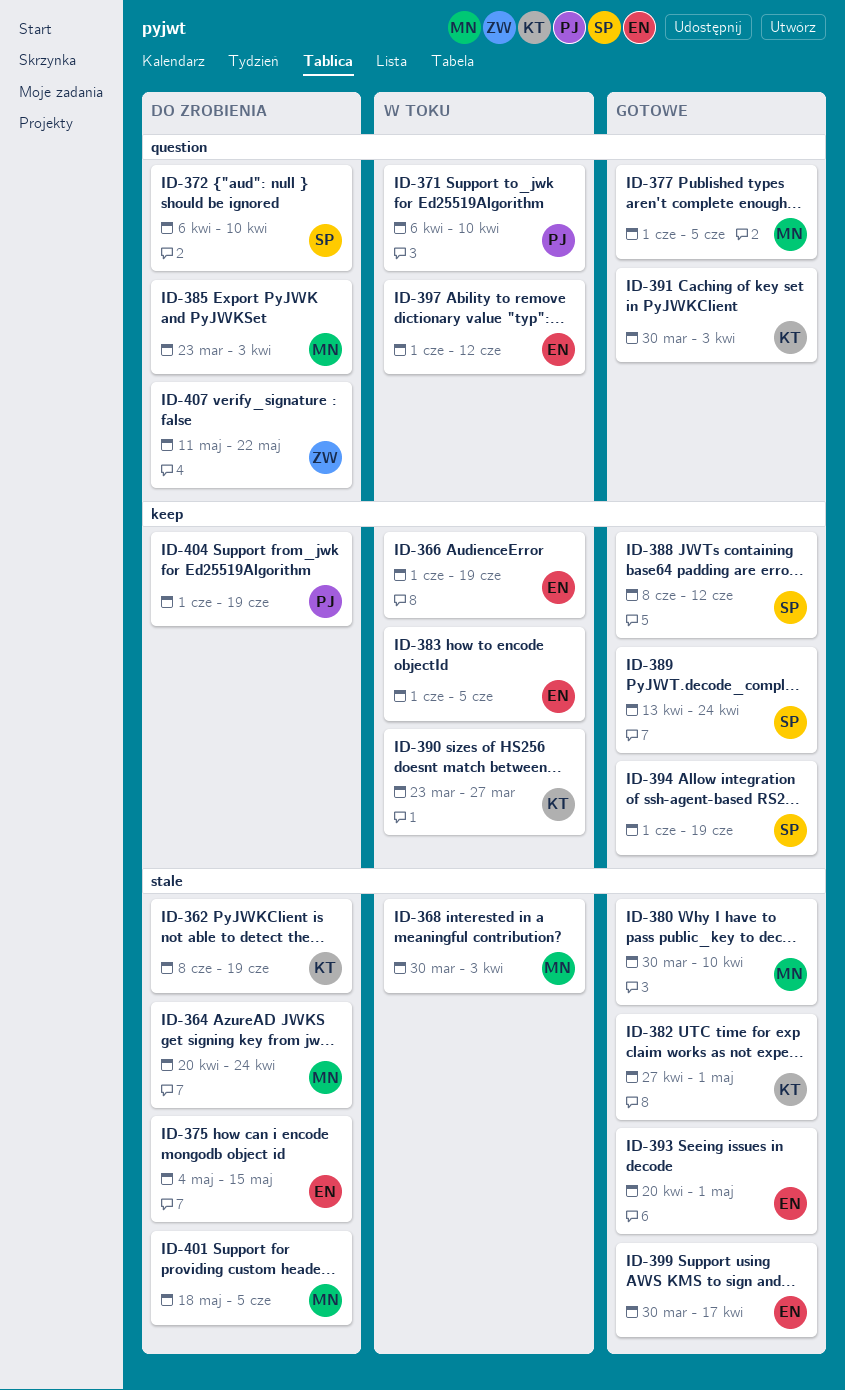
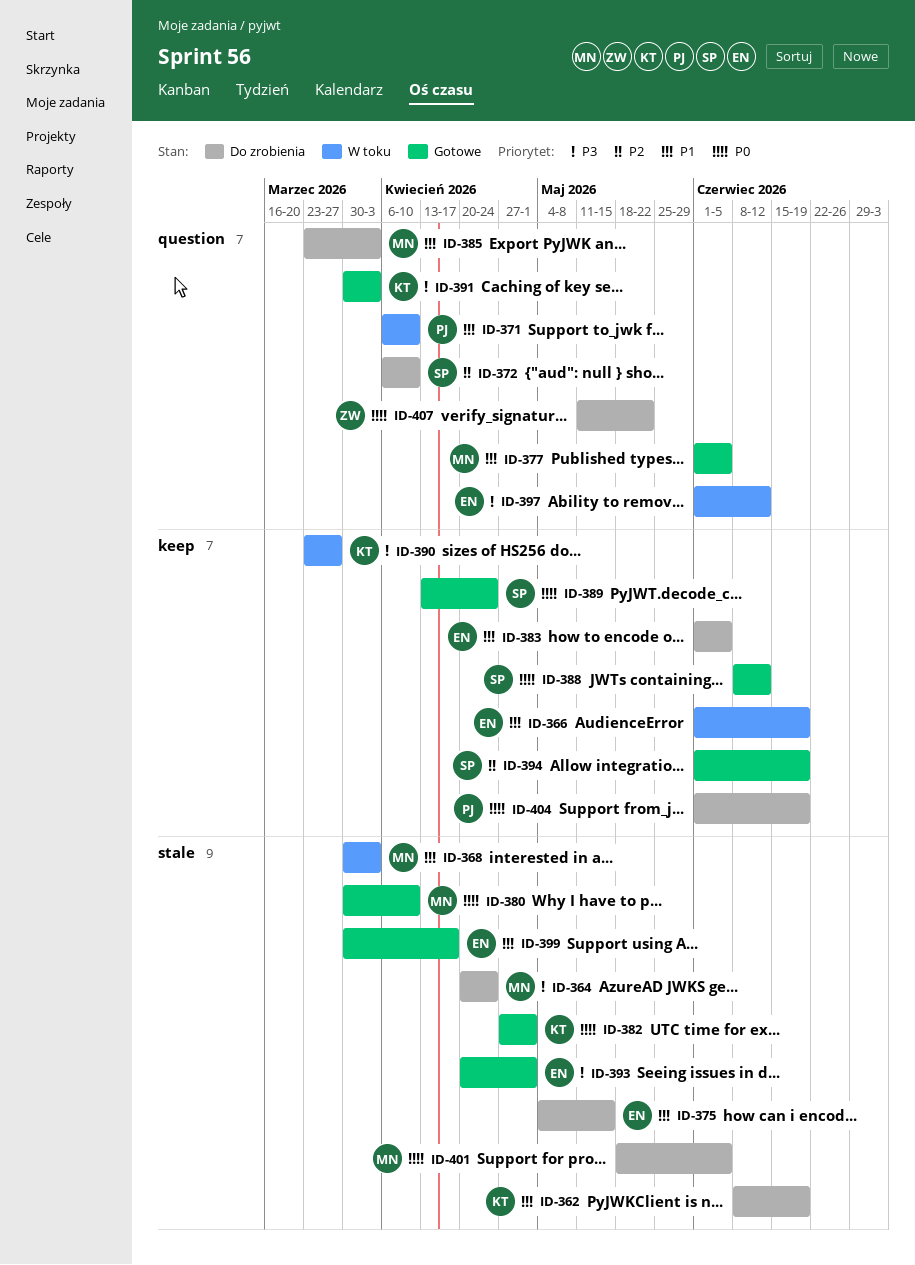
ID-383, status: W toku -> Do zrobienia

